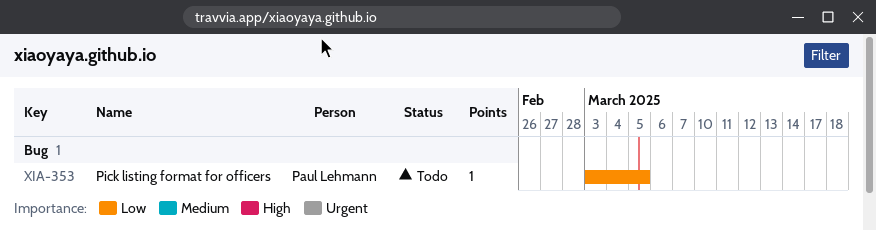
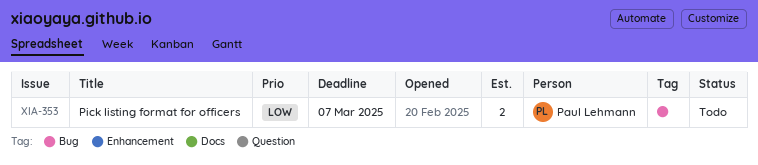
XIA-353, estimate: 1 -> 2
XIA-353, due: Mar 5 -> Mar 7

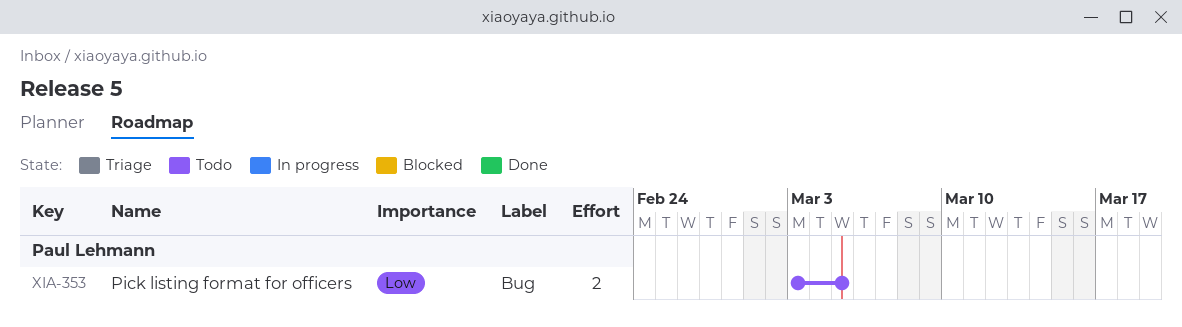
XIA-353, due: Mar 7 -> Mar 5

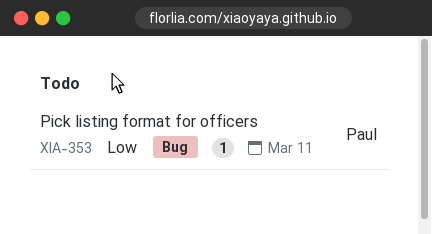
XIA-353, estimate: 2 -> 1
XIA-353, due: Mar 5 -> Mar 11

